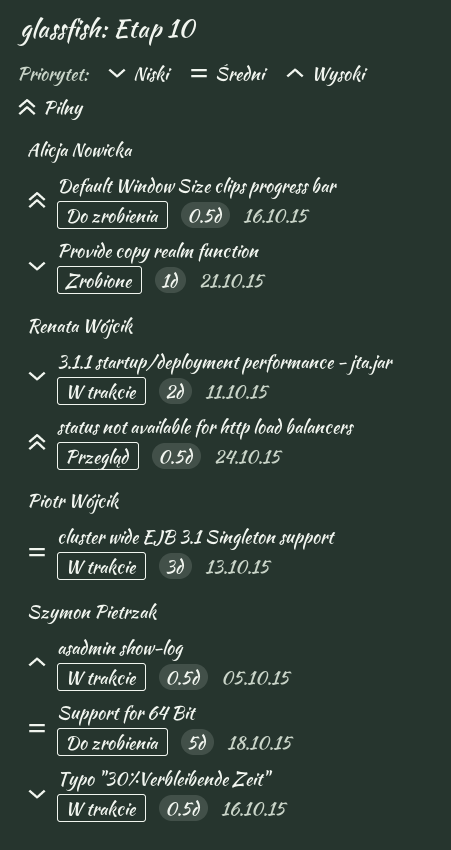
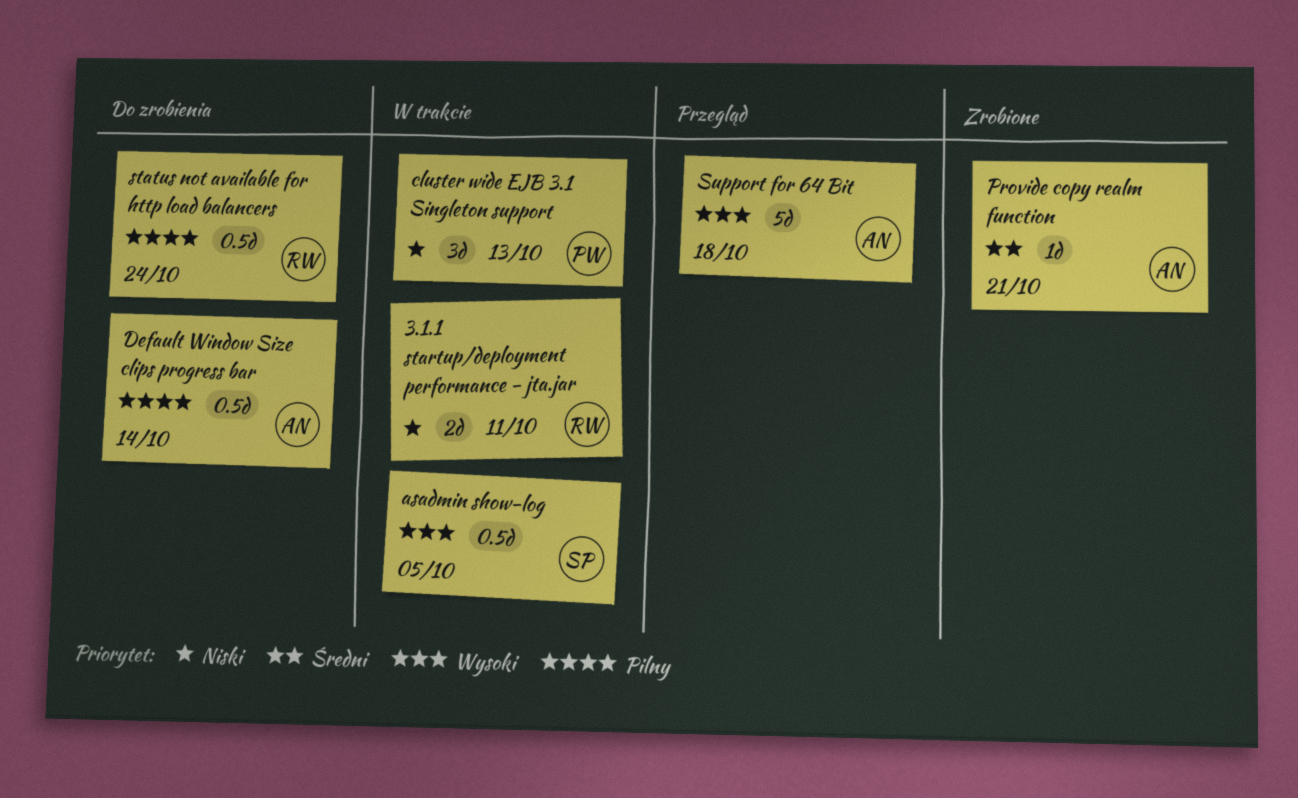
cluster wide EJB 3.1 Singleton support, priority: Średni -> Niski
Default Window Size clips progress bar, due: Oct 16 -> Oct 14
Provide copy realm function, priority: Niski -> Średni
status not available for http load balancers, status: Przegląd -> Do zrobienia
Support for 64 Bit, status: Do zrobienia -> Przegląd
Support for 64 Bit, owner: Szymon Pietrzak -> Alicja Nowicka
Support for 64 Bit, priority: Średni -> Wysoki
Typo "30%Verbleibende Zeit": present -> none

